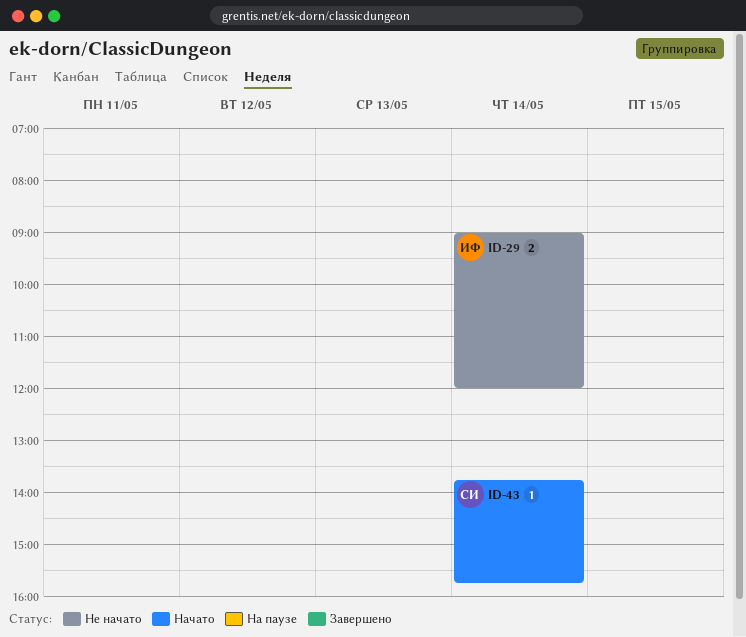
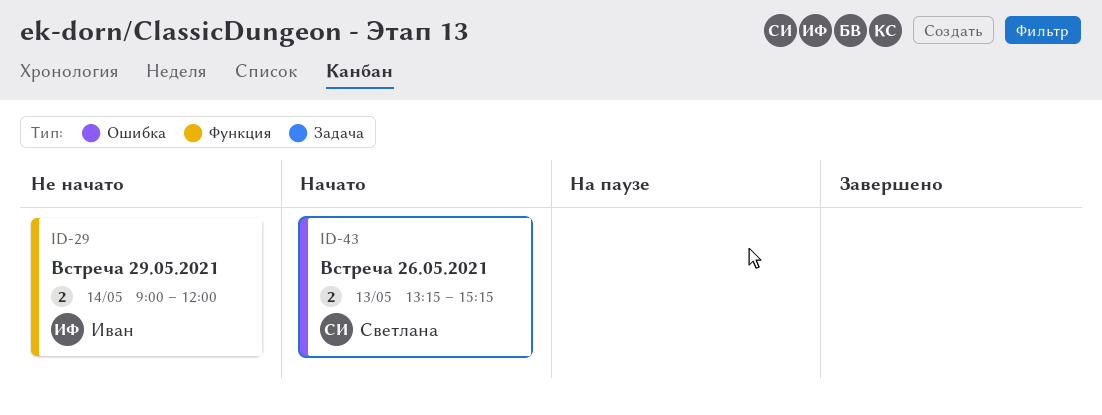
ID-43, estimate: 1 -> 2
ID-43, day: May 14 -> May 13
ID-43, begins: 13:45 -> 13:15
ID-43, ends: 15:45 -> 15:15

